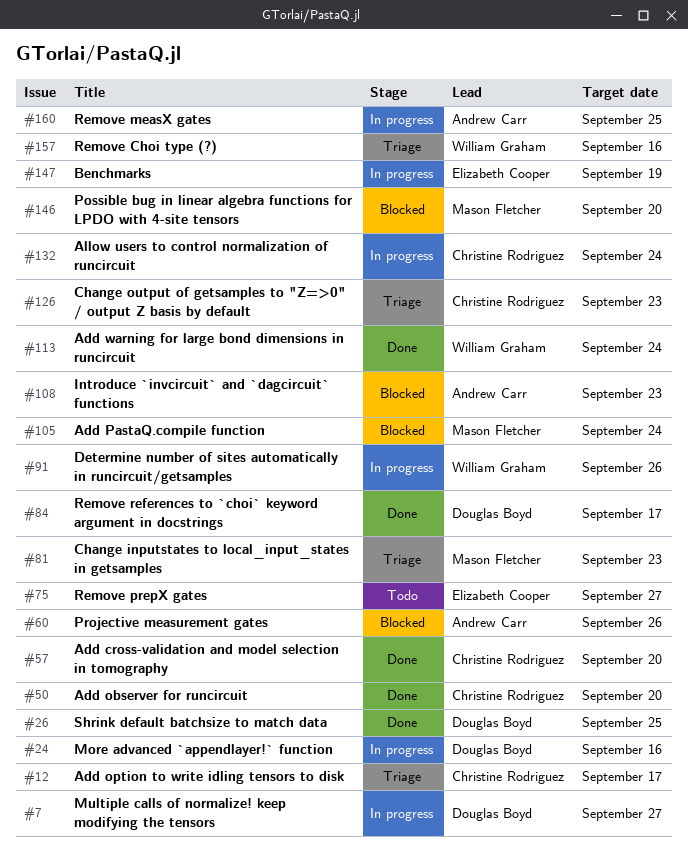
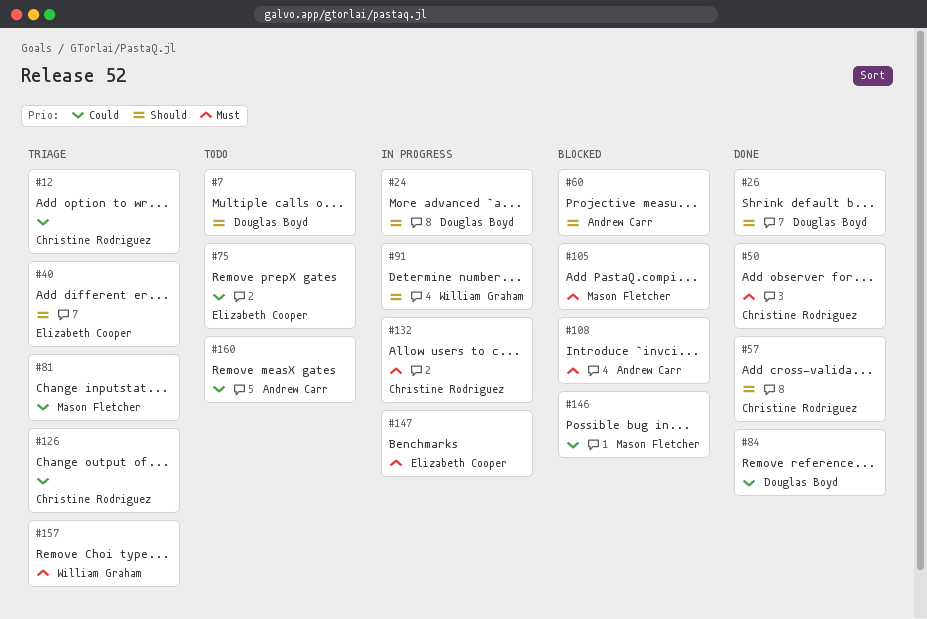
#7, status: In progress -> Todo
#40: none -> present
#113: present -> none
#160, status: In progress -> Todo

